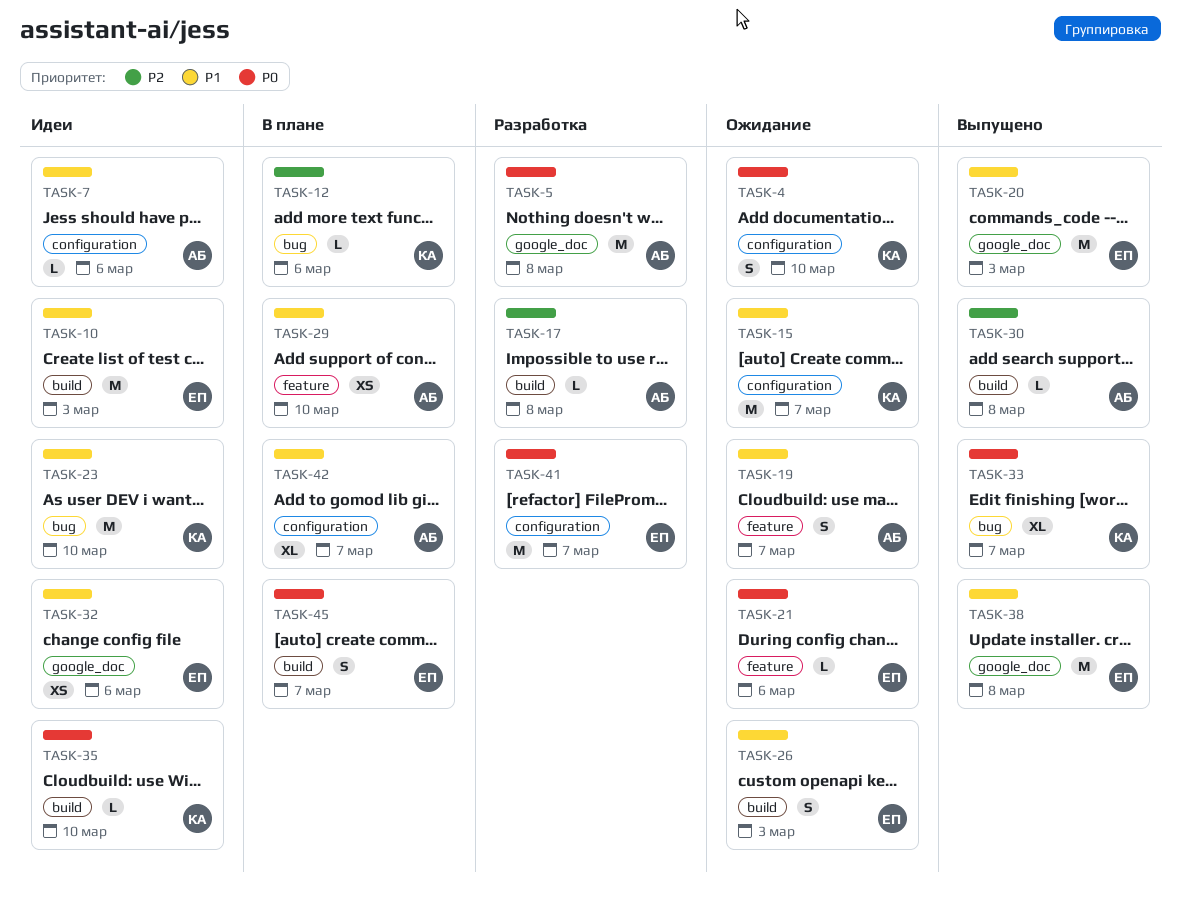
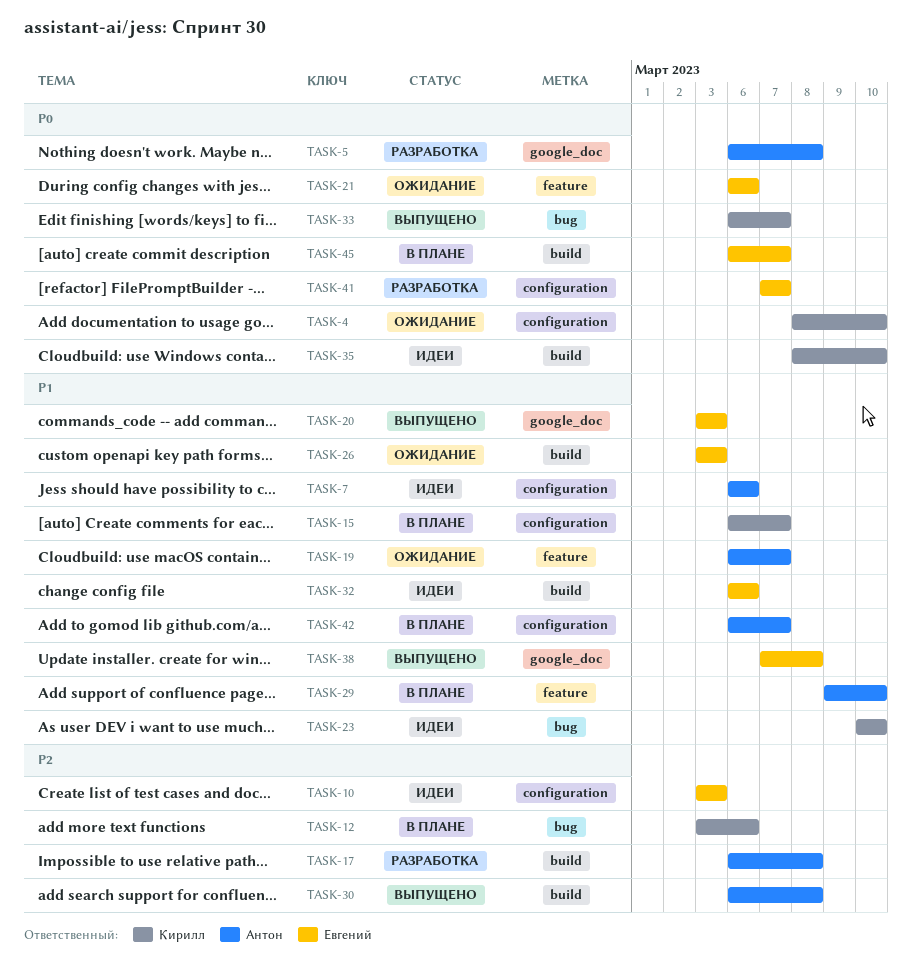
TASK-10, priority: P1 -> P2
TASK-10, label: build -> configuration
TASK-15, status: Ожидание -> В плане
TASK-32, label: google_doc -> build

